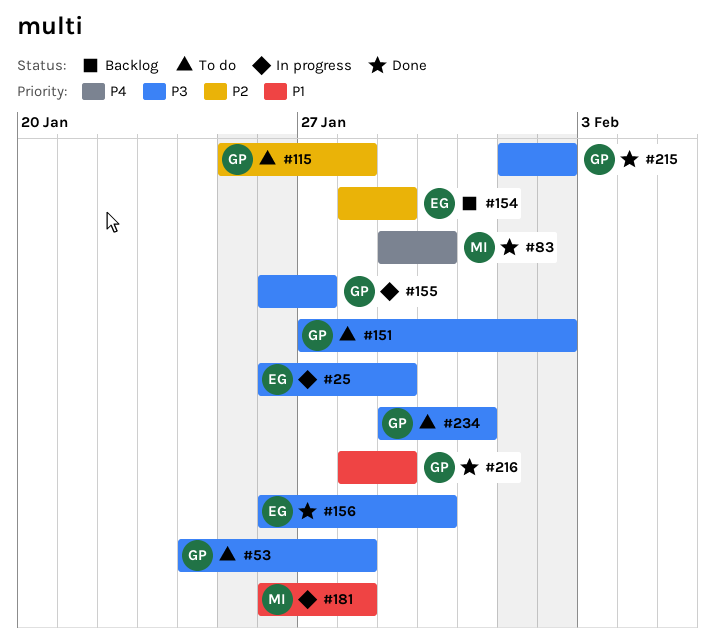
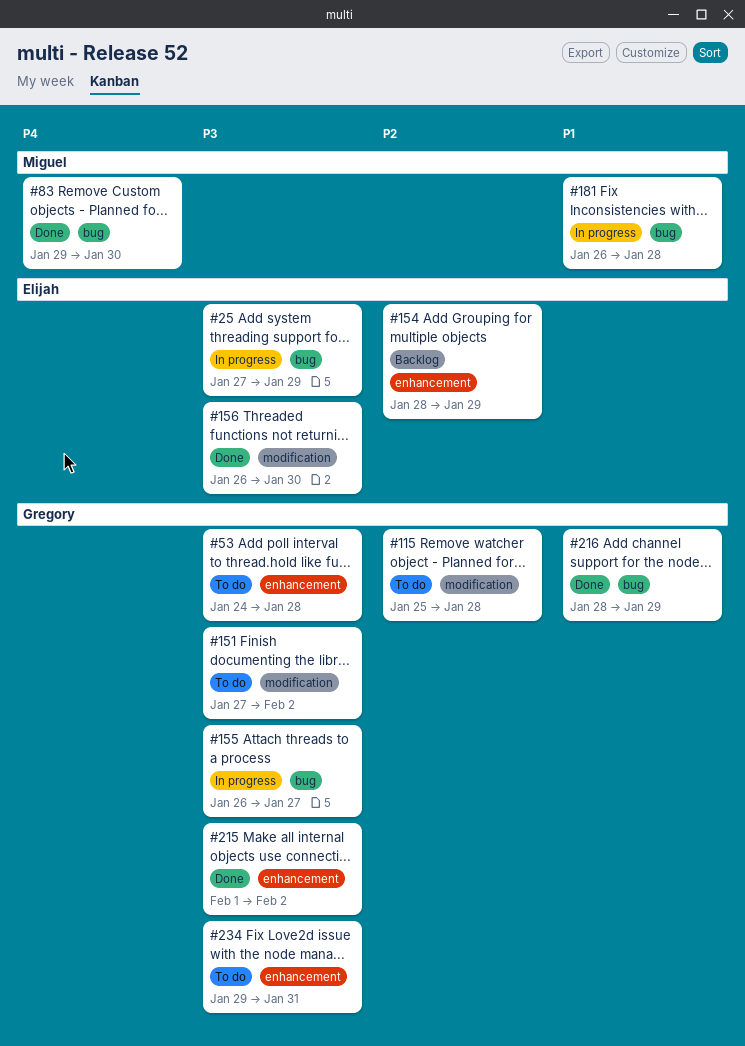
#25, start: Jan 26 -> Jan 27

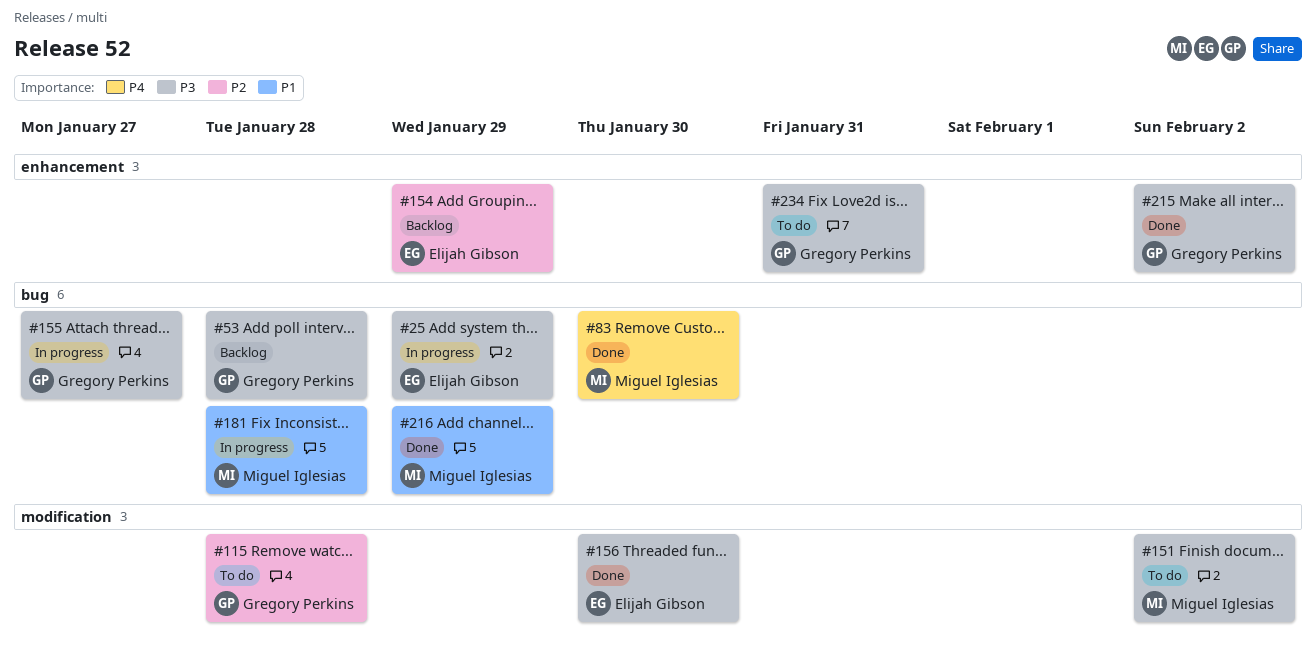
#53, status: To do -> Backlog
#53, label: enhancement -> bug
#151, owner: Gregory Perkins -> Miguel Iglesias
#216, owner: Gregory Perkins -> Miguel Iglesias

